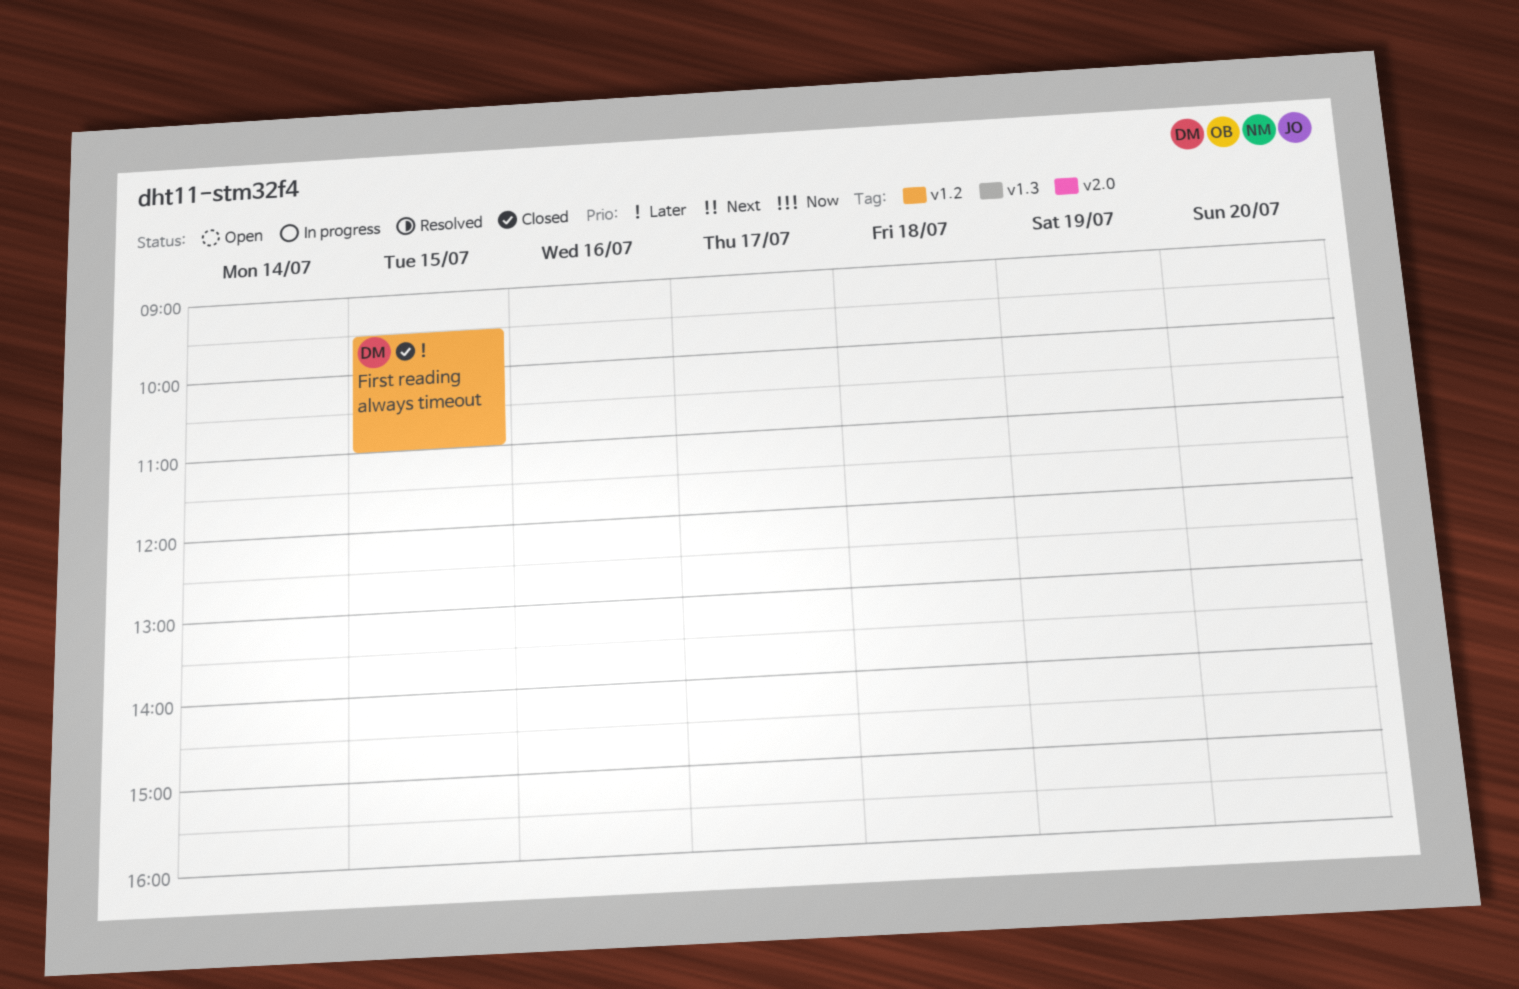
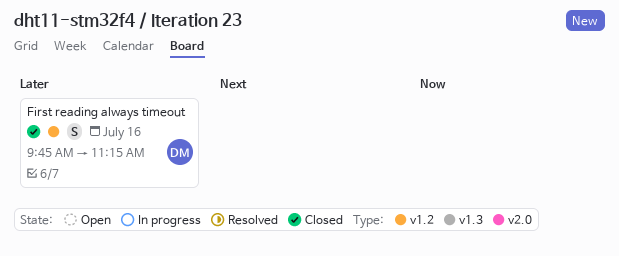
First reading always timeout, day: Jul 15 -> Jul 16
First reading always timeout, begins: 09:30 -> 09:45
First reading always timeout, ends: 11:00 -> 11:15

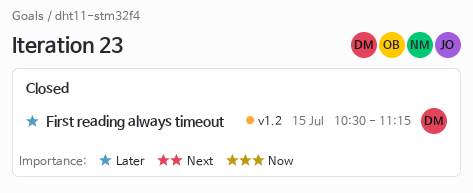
First reading always timeout, day: Jul 16 -> Jul 15
First reading always timeout, begins: 09:45 -> 10:30

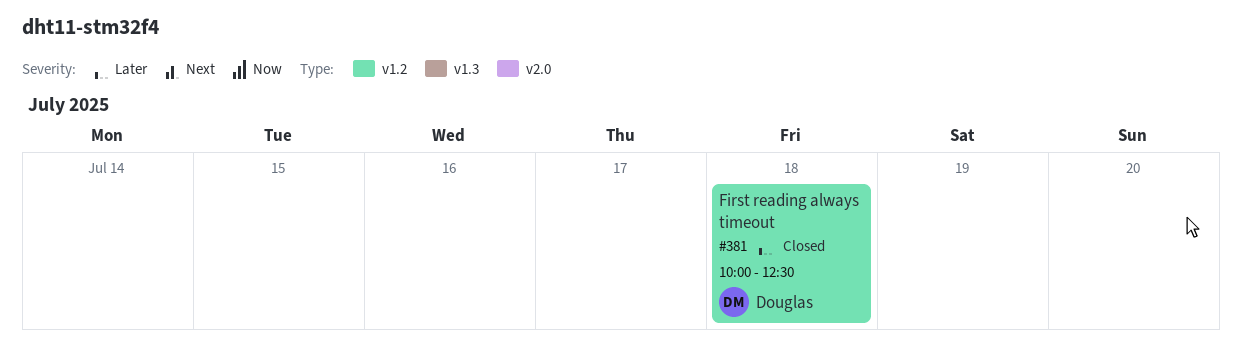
First reading always timeout, day: Jul 15 -> Jul 18
First reading always timeout, begins: 10:30 -> 10:00
First reading always timeout, ends: 11:15 -> 12:30

